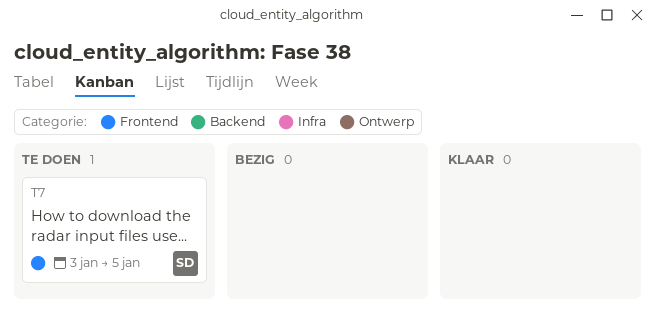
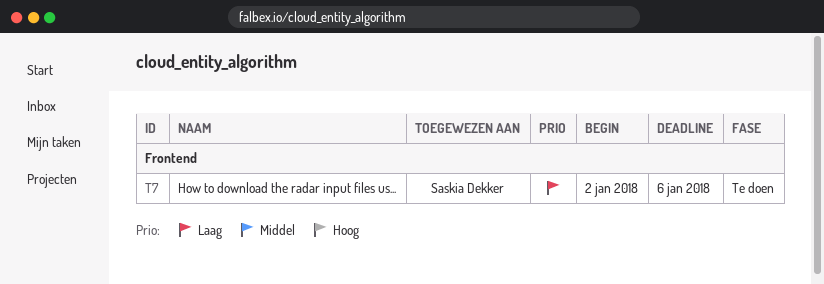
T7, start: Jan 3 -> Jan 2
T7, due: Jan 5 -> Jan 6

